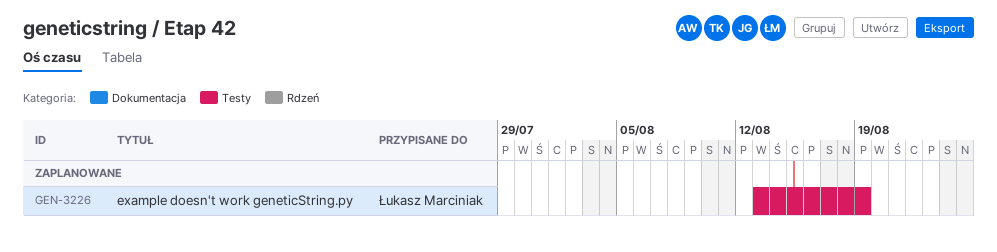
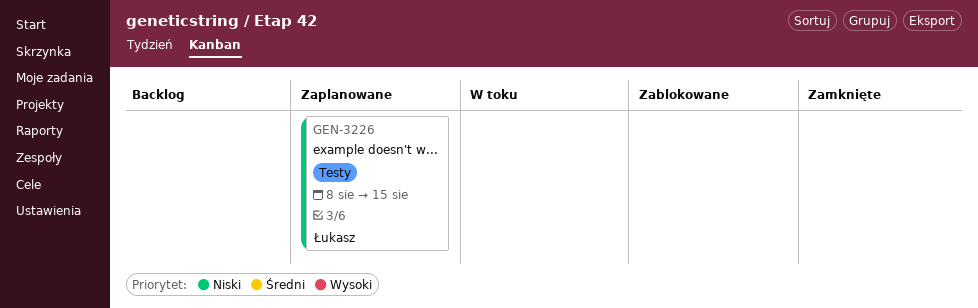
GEN-3226, start: Aug 13 -> Aug 8
GEN-3226, due: Aug 19 -> Aug 15

